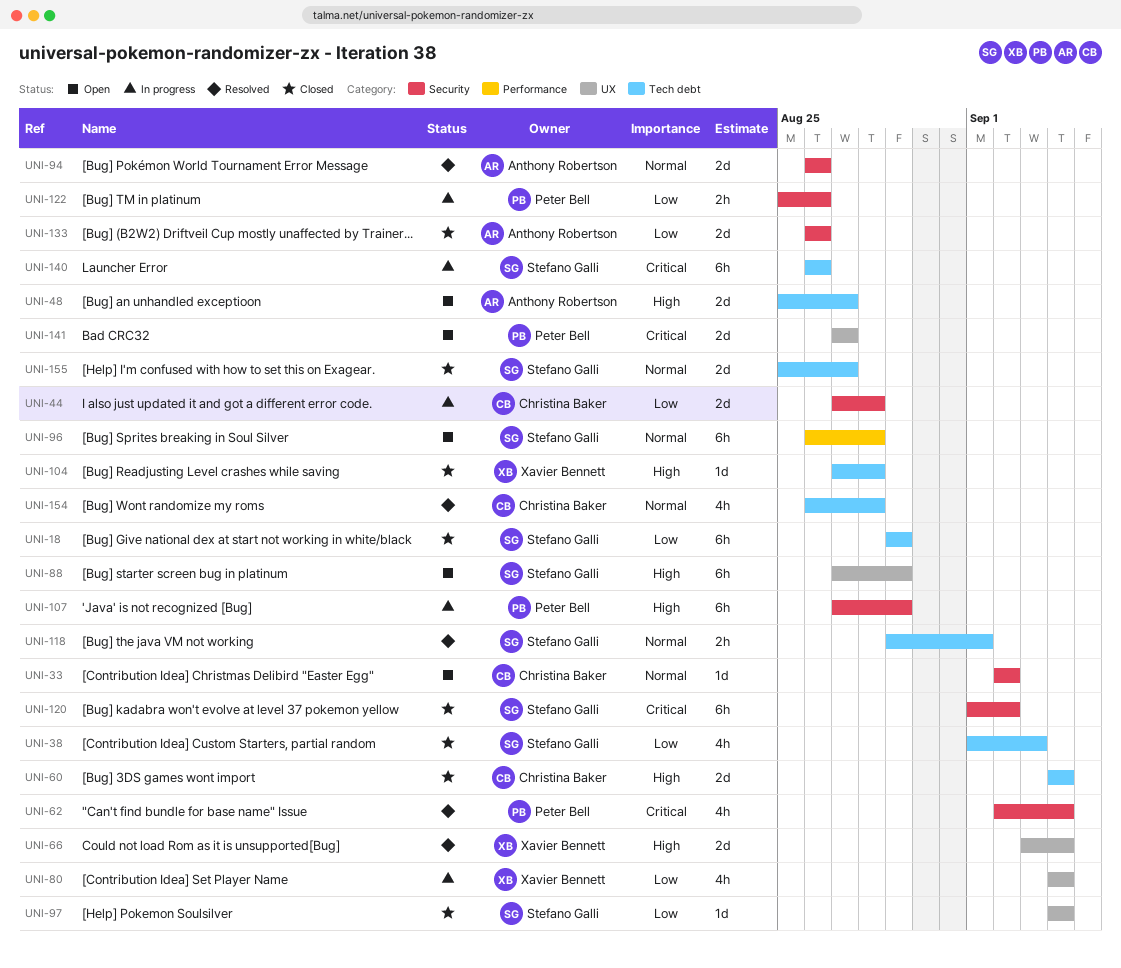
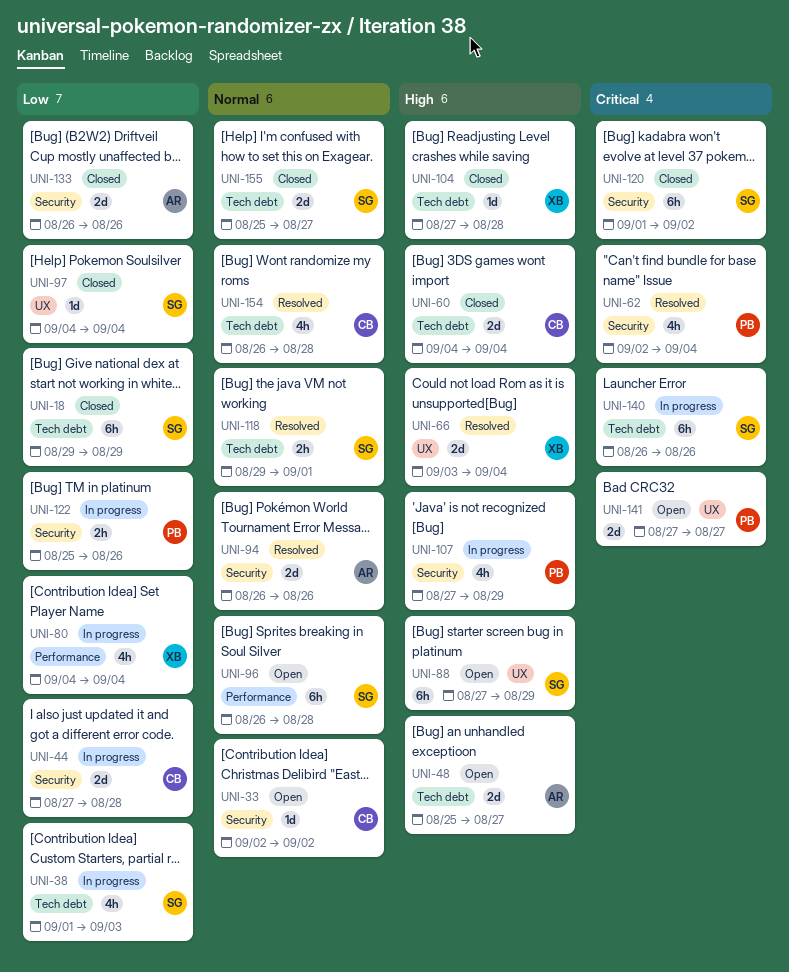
UNI-38, status: Closed -> In progress
UNI-80, label: UX -> Performance
UNI-107, estimate: 6h -> 4h

